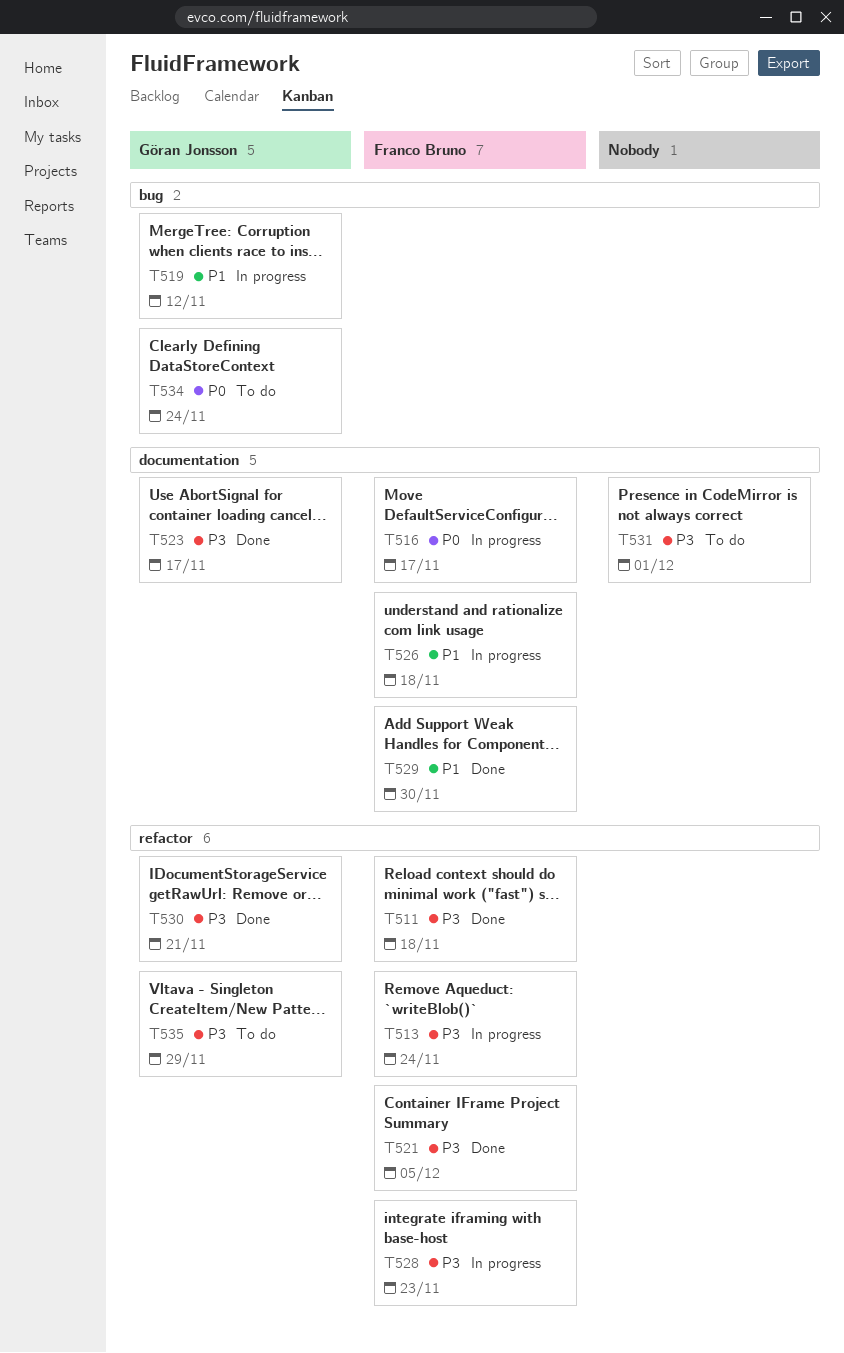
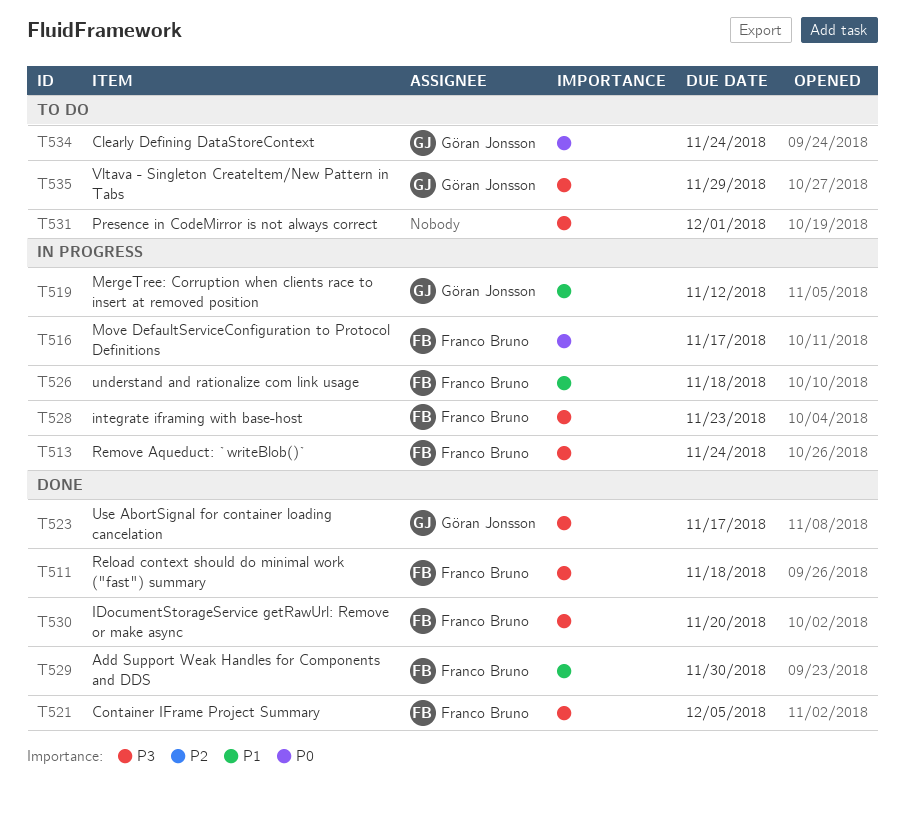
T530, owner: Göran Jonsson -> Franco Bruno
T530, due: Nov 21 -> Nov 20

